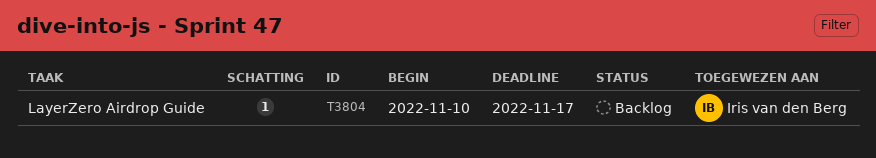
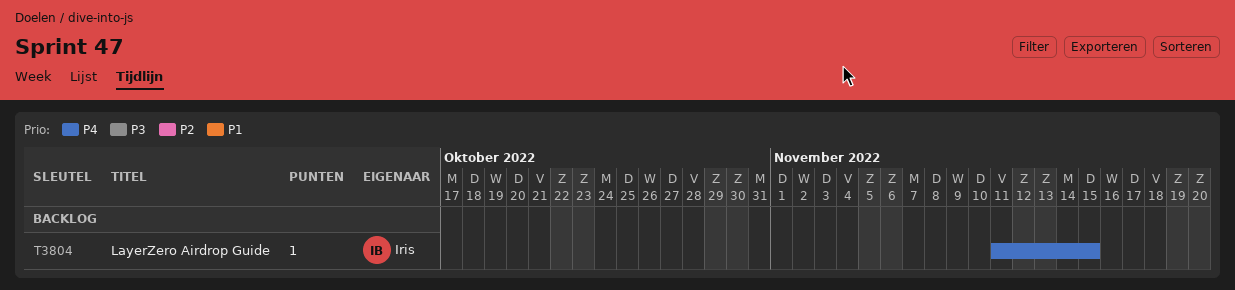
T3804, start: Nov 10 -> Nov 11
T3804, due: Nov 17 -> Nov 15

